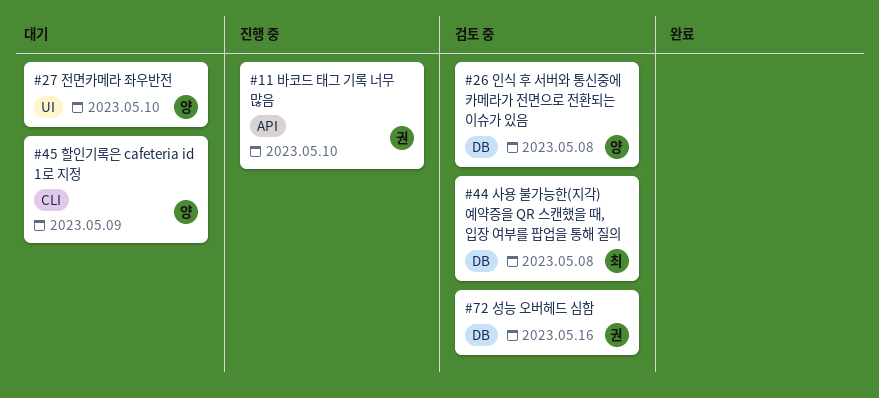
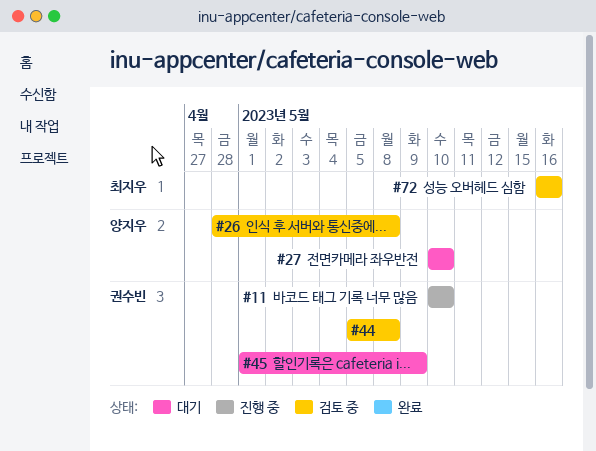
#44, owner: 최지우 -> 권수빈
#45, owner: 양지우 -> 권수빈
#72, owner: 권수빈 -> 최지우

